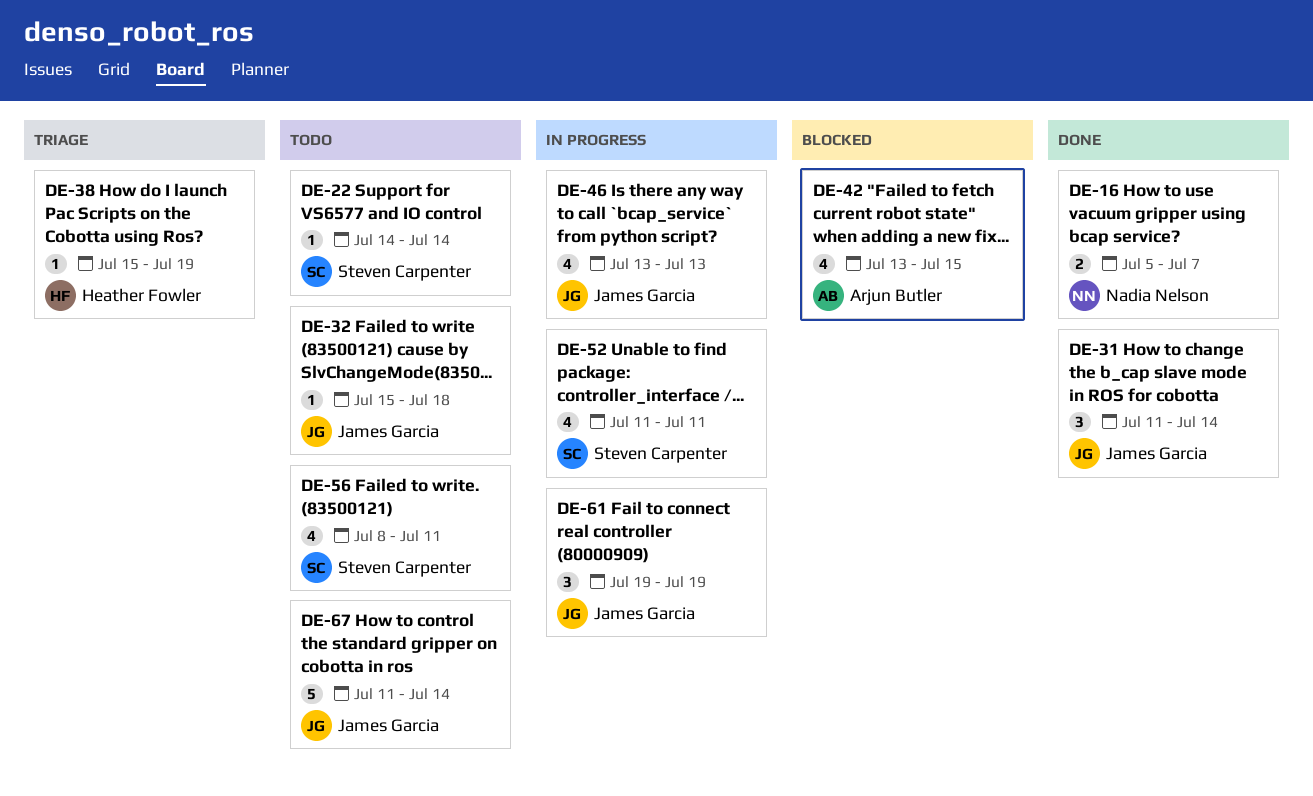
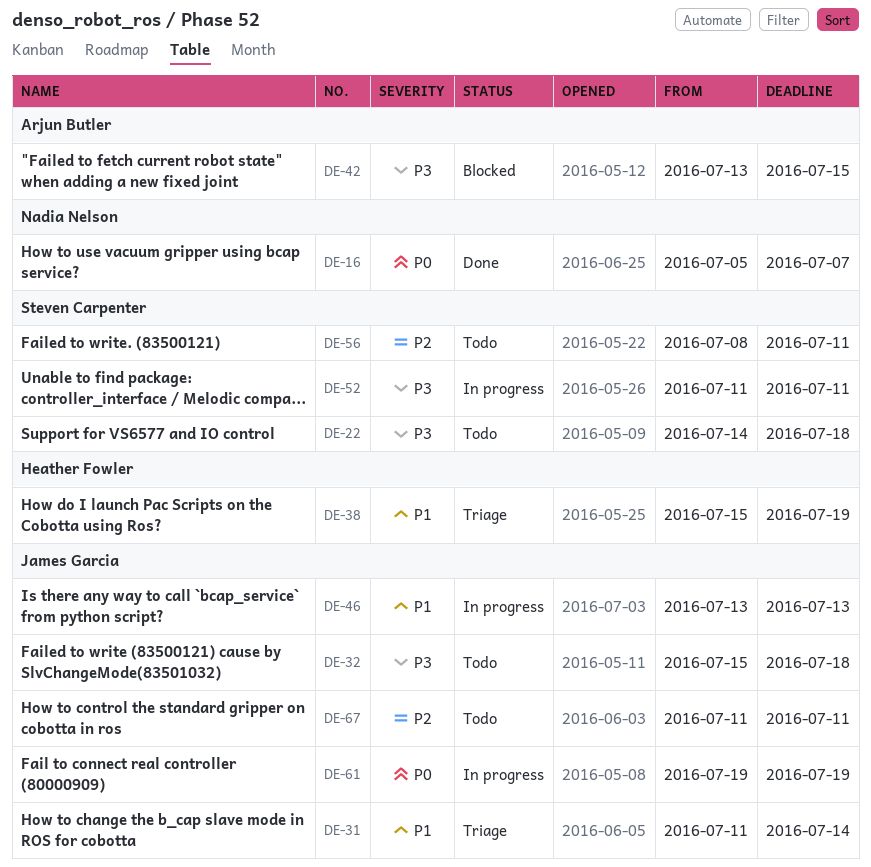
DE-22, due: Jul 14 -> Jul 18
DE-31, status: Done -> Triage
DE-67, due: Jul 14 -> Jul 11

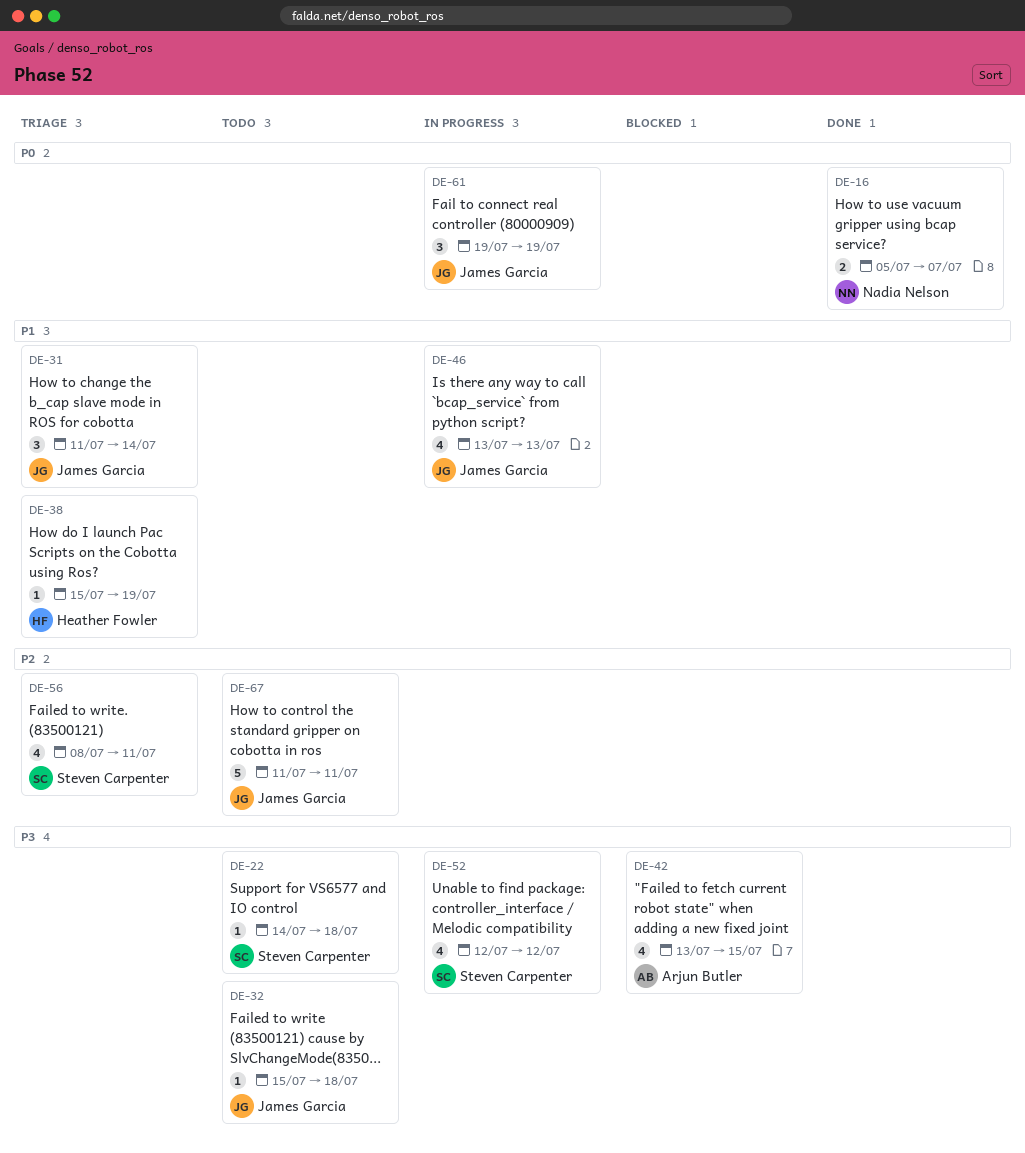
DE-52, start: Jul 11 -> Jul 12
DE-52, due: Jul 11 -> Jul 12
DE-56, status: Todo -> Triage

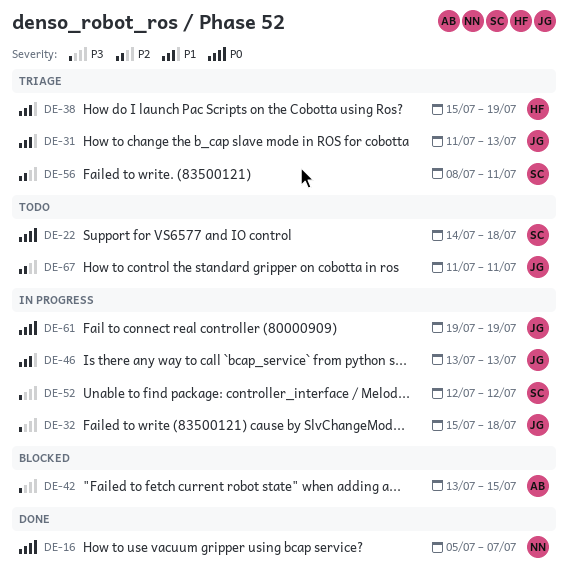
DE-22, priority: P3 -> P0
DE-31, due: Jul 14 -> Jul 13
DE-32, status: Todo -> In progress

